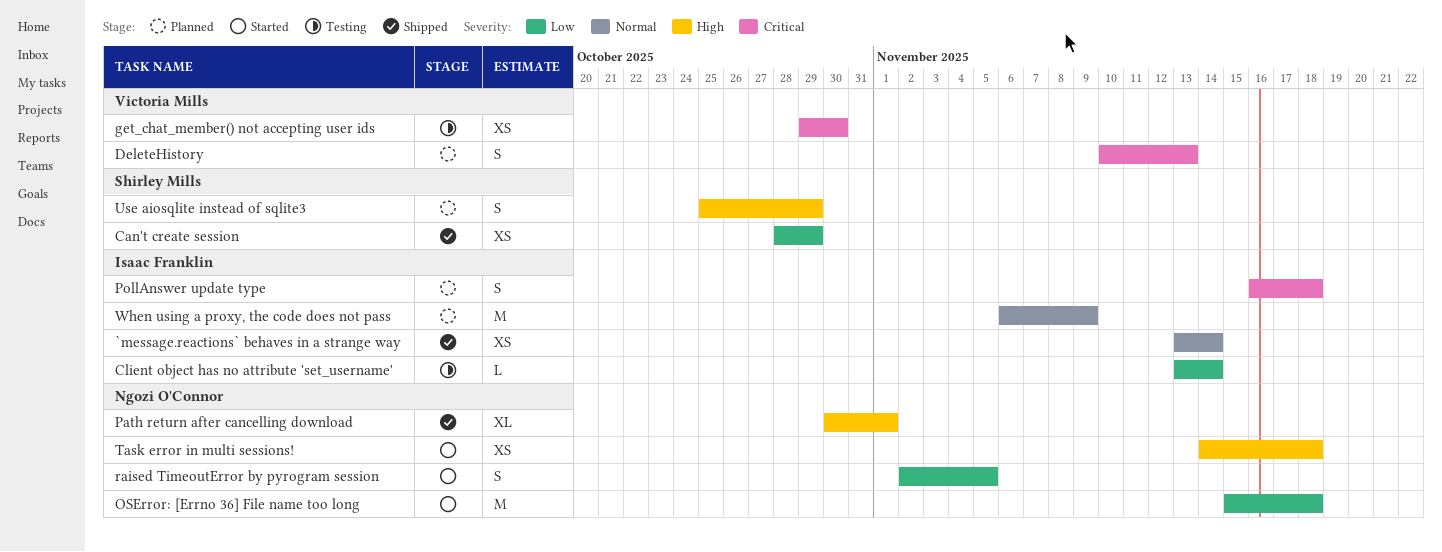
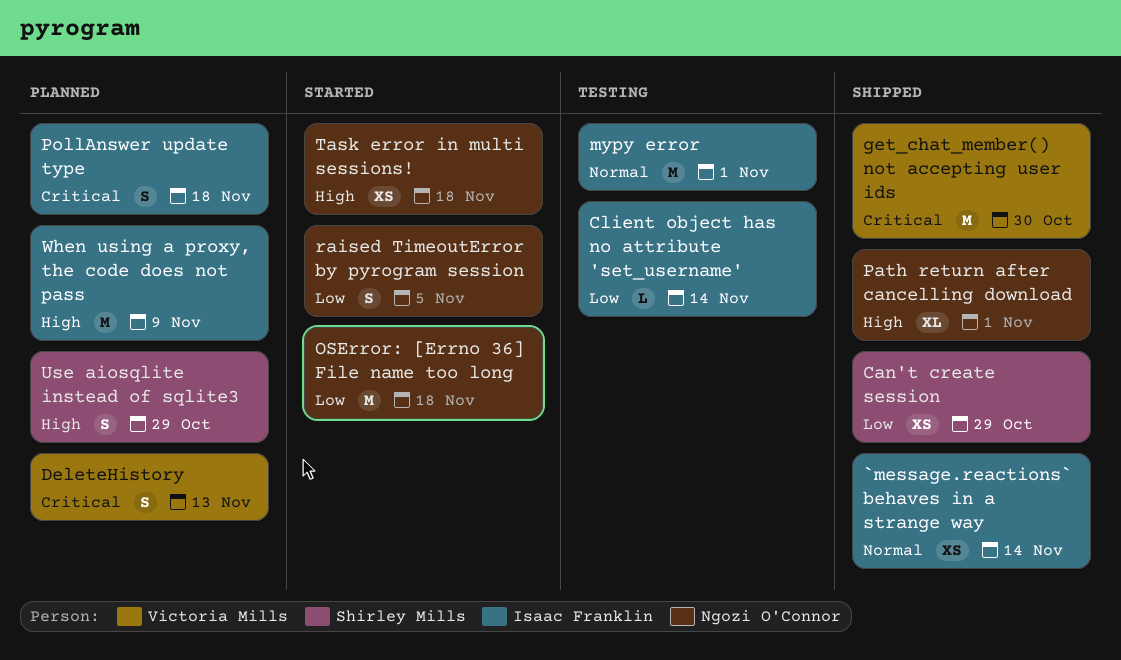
get_chat_member() not accepting user ids, status: Testing -> Shipped
get_chat_member() not accepting user ids, estimate: XS -> M
mypy error: none -> present
When using a proxy, the code does not pass, priority: Normal -> High

